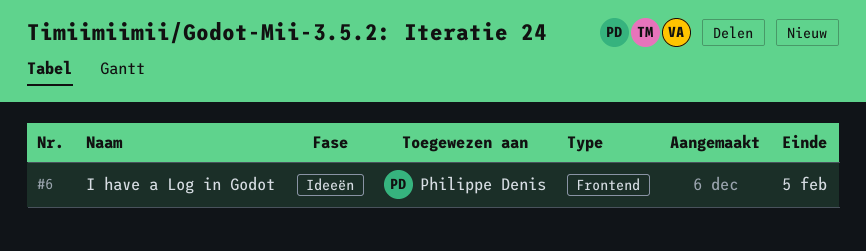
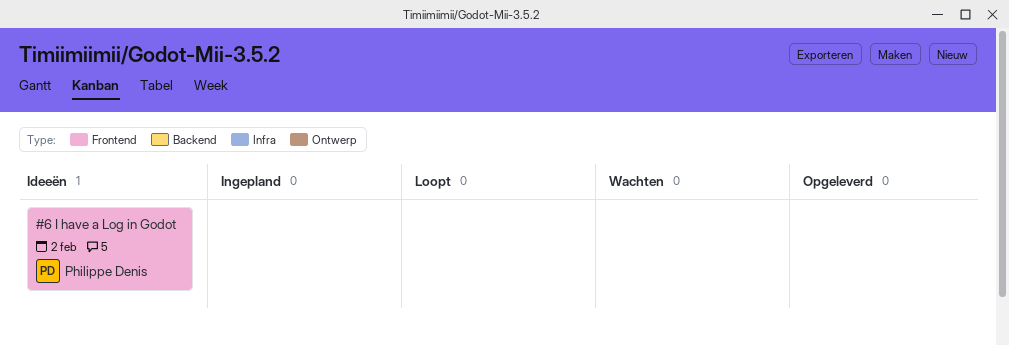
#6, due: Feb 5 -> Feb 2

